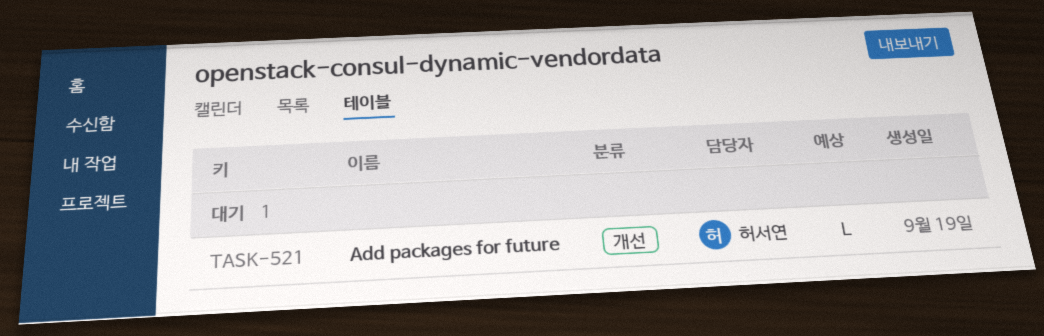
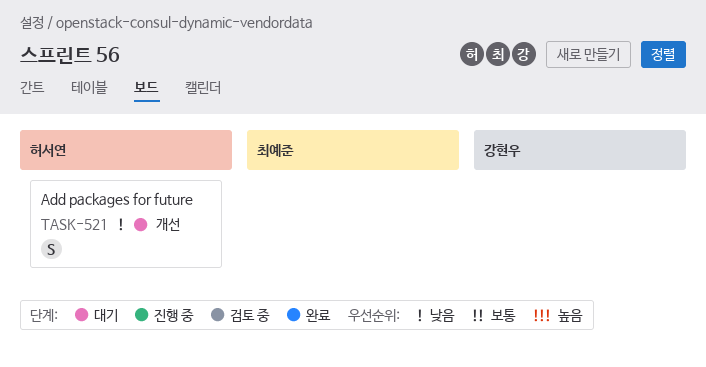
TASK-521, estimate: L -> S

